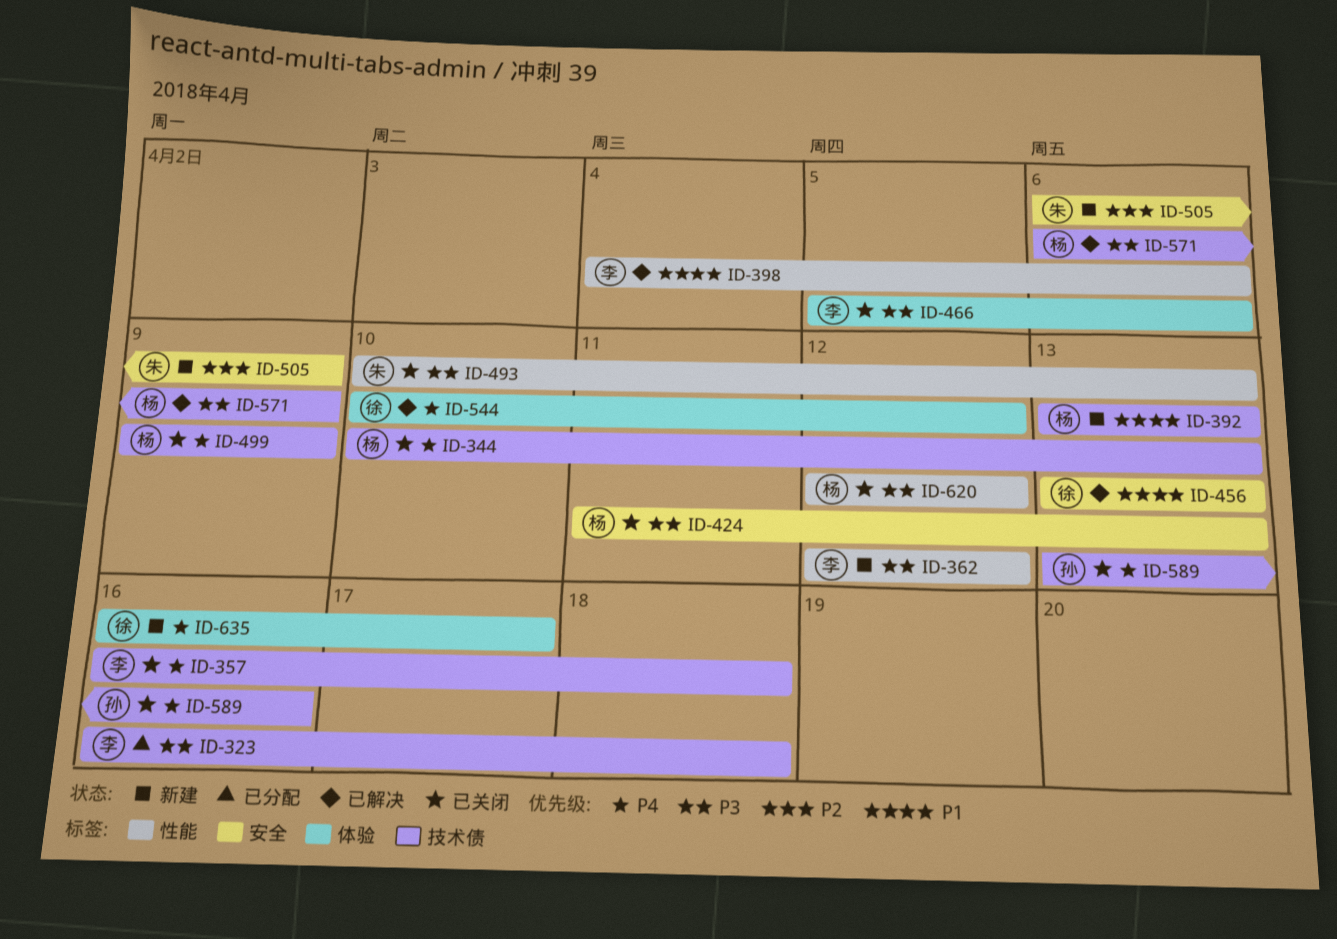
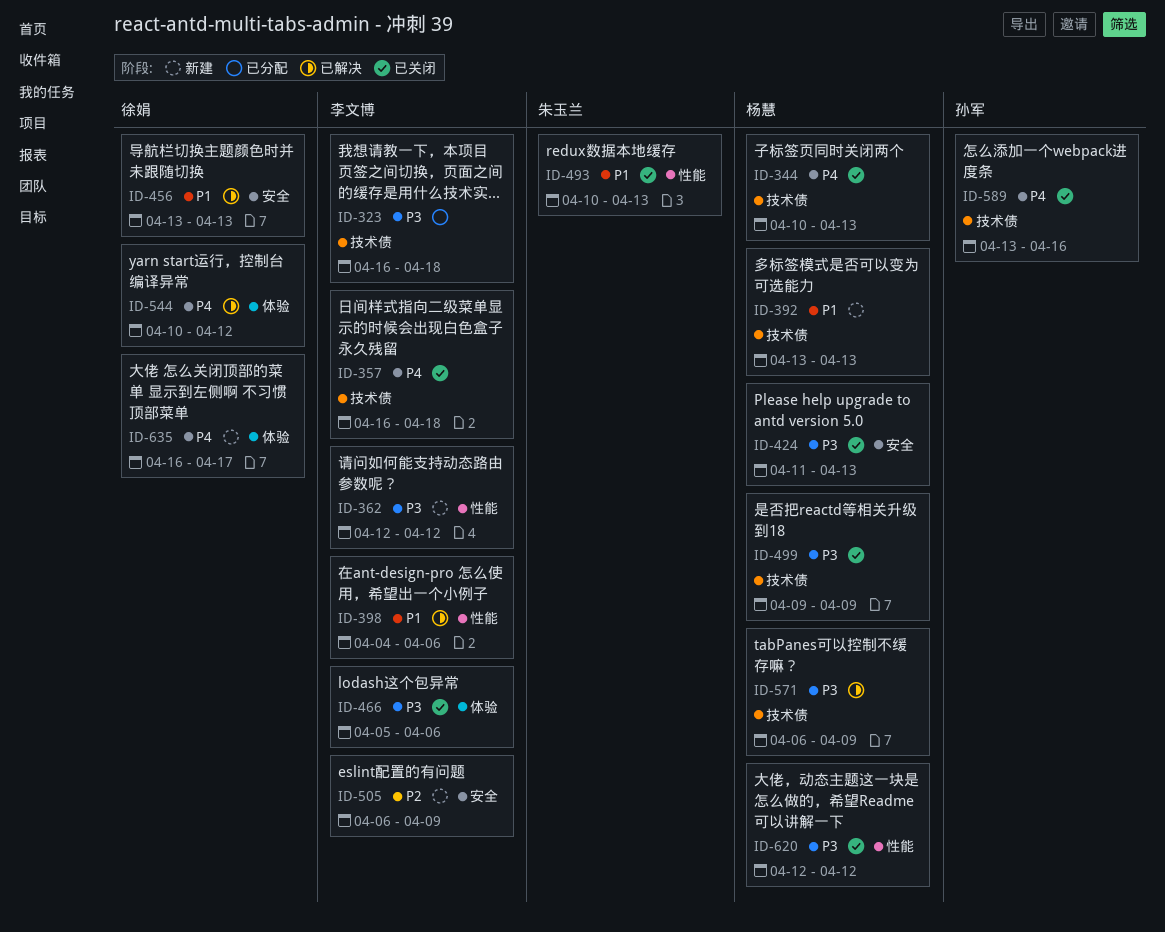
ID-493, priority: P3 -> P1
ID-499, priority: P4 -> P3
ID-505, owner: 朱玉兰 -> 李文博

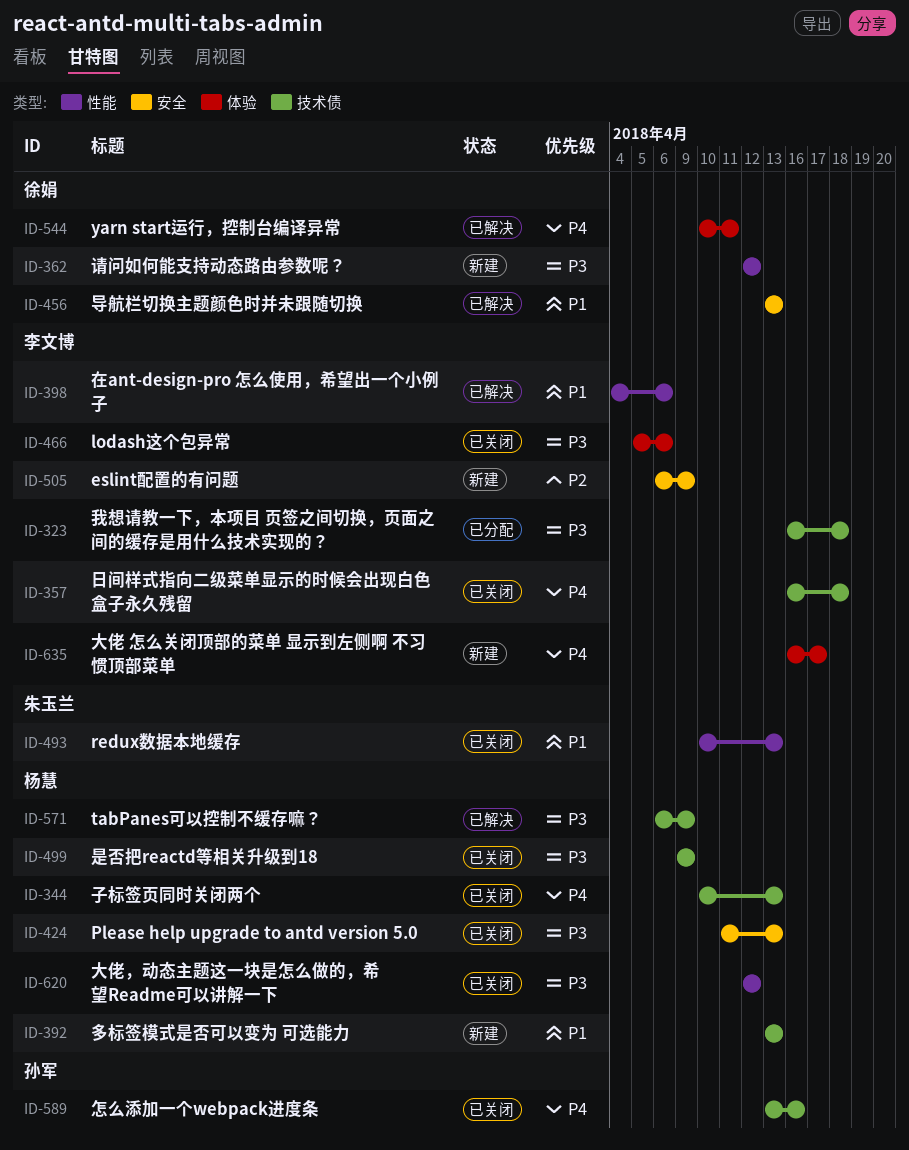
ID-362, owner: 李文博 -> 徐娟
ID-544, due: Apr 12 -> Apr 11
ID-635, owner: 徐娟 -> 李文博

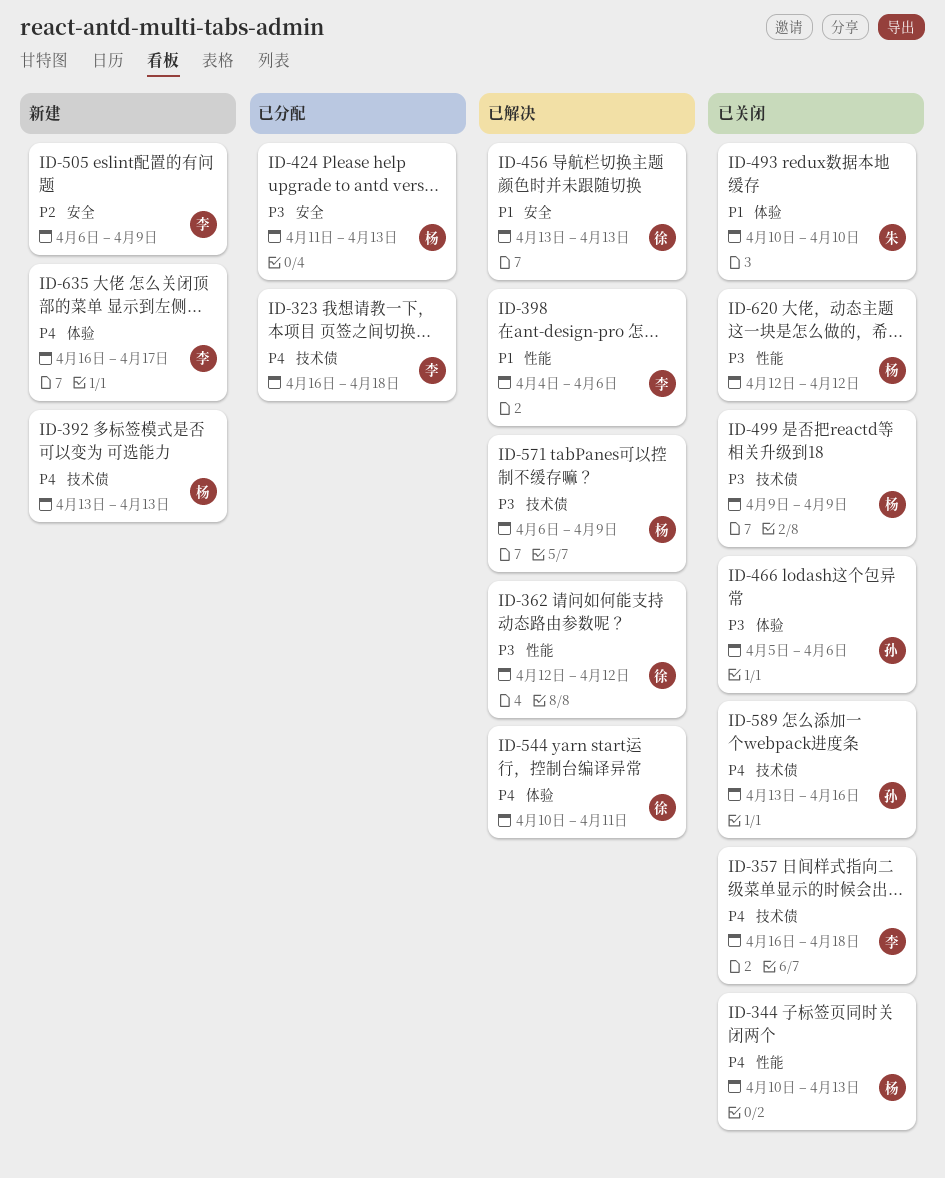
ID-323, priority: P3 -> P4
ID-344, label: 技术债 -> 性能
ID-362, status: 新建 -> 已解决
ID-392, priority: P1 -> P4
ID-424, status: 已关闭 -> 已分配
ID-466, owner: 李文博 -> 孙军
ID-493, label: 性能 -> 体验
ID-493, due: Apr 13 -> Apr 10

